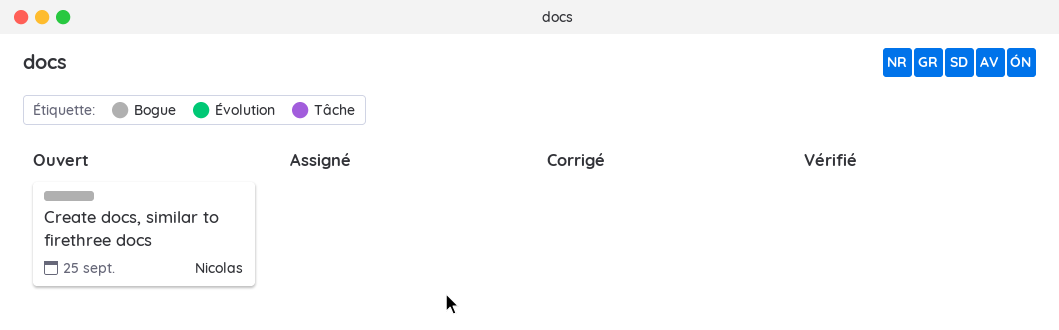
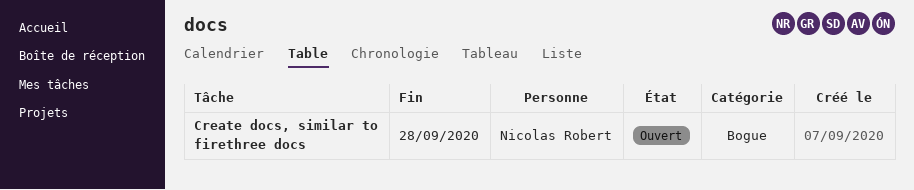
Create docs, similar to firethree docs, due: Sep 25 -> Sep 28

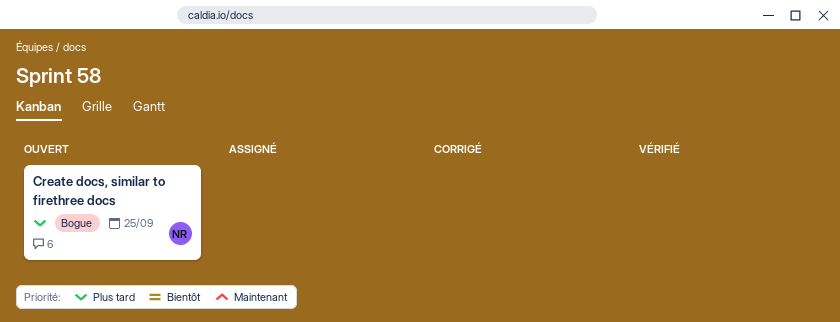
Create docs, similar to firethree docs, due: Sep 28 -> Sep 25

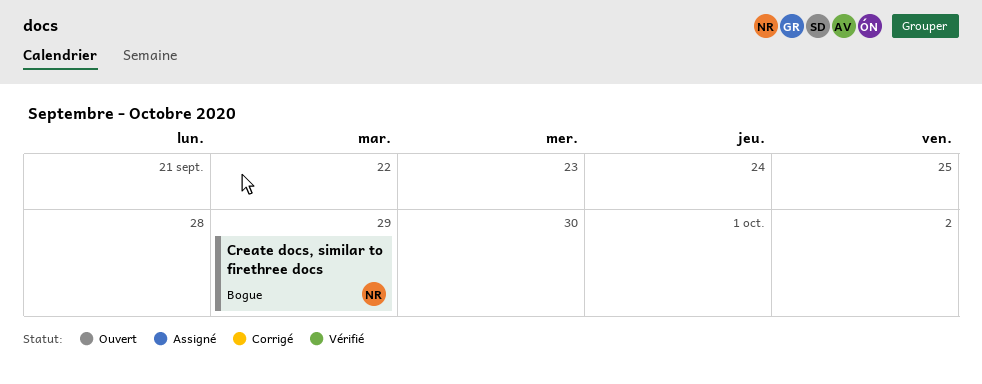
Create docs, similar to firethree docs, due: Sep 25 -> Sep 29

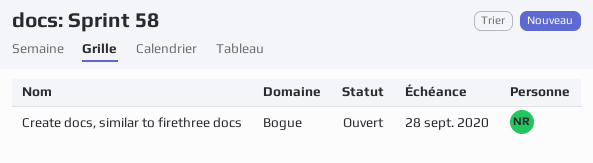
Create docs, similar to firethree docs, due: Sep 29 -> Sep 28

